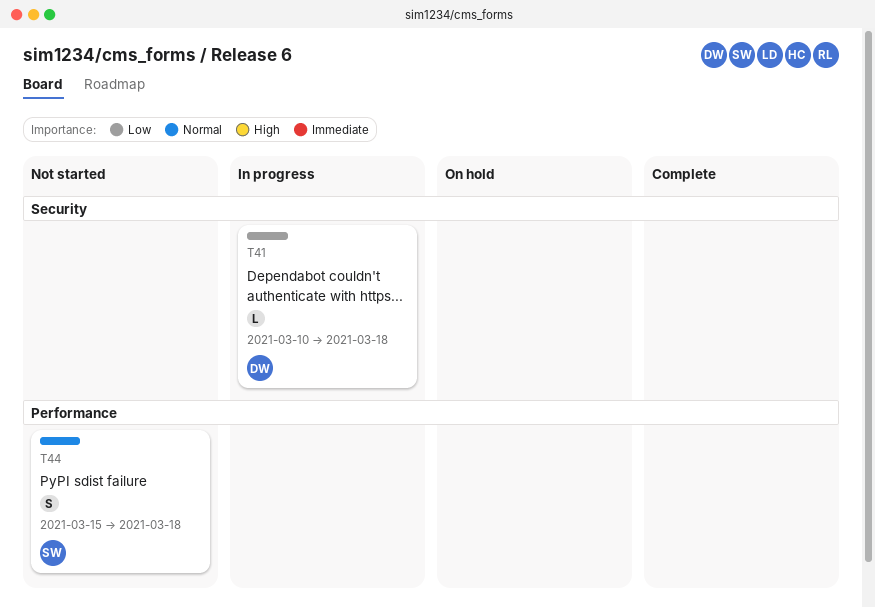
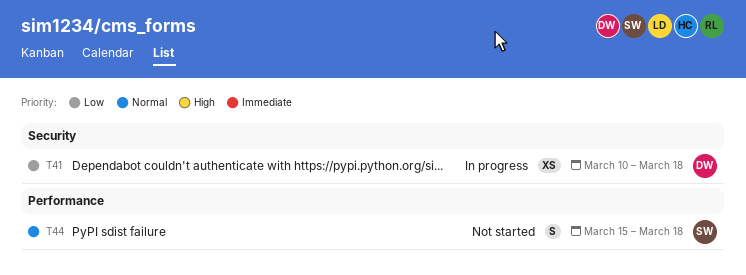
T41, estimate: L -> XS

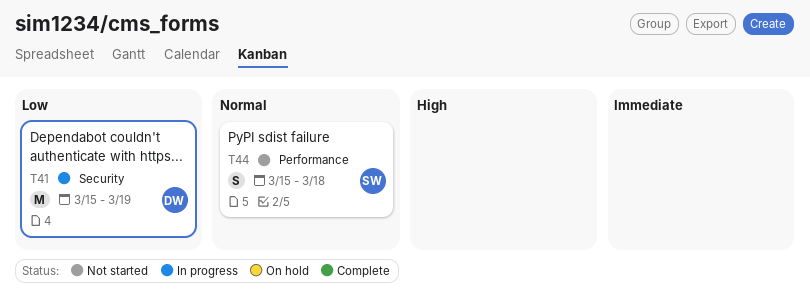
T41, estimate: XS -> M
T41, start: Mar 10 -> Mar 15
T41, due: Mar 18 -> Mar 19

